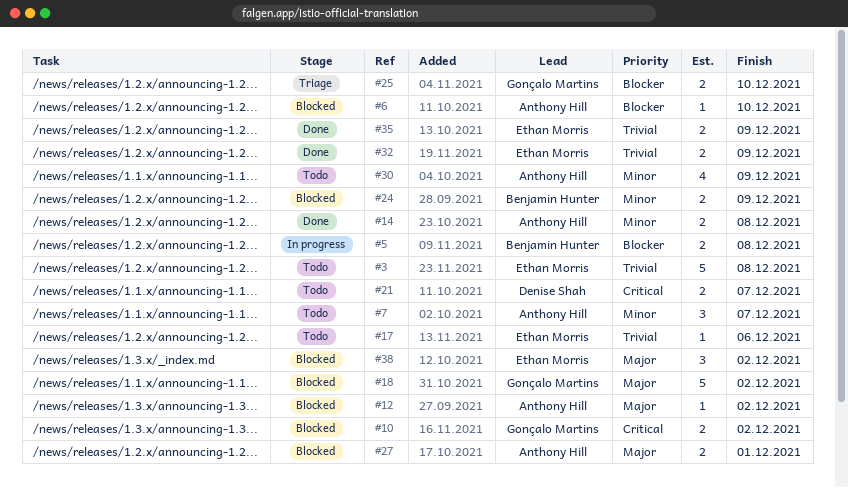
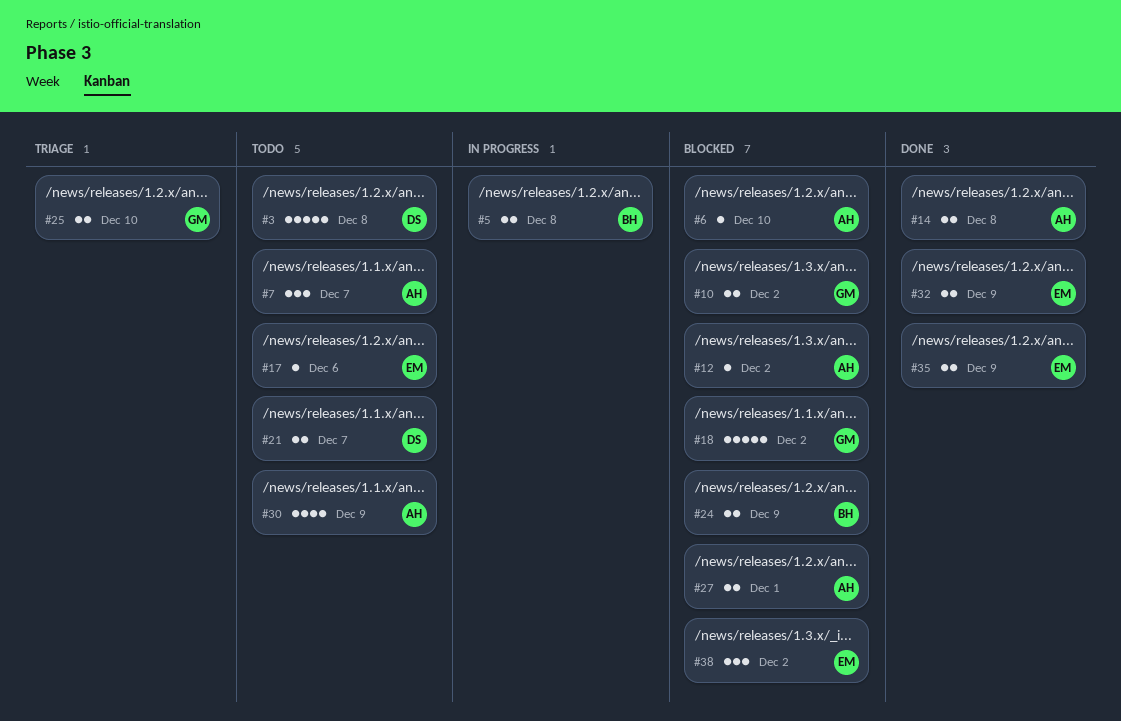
#3, owner: Ethan Morris -> Denise Shah

